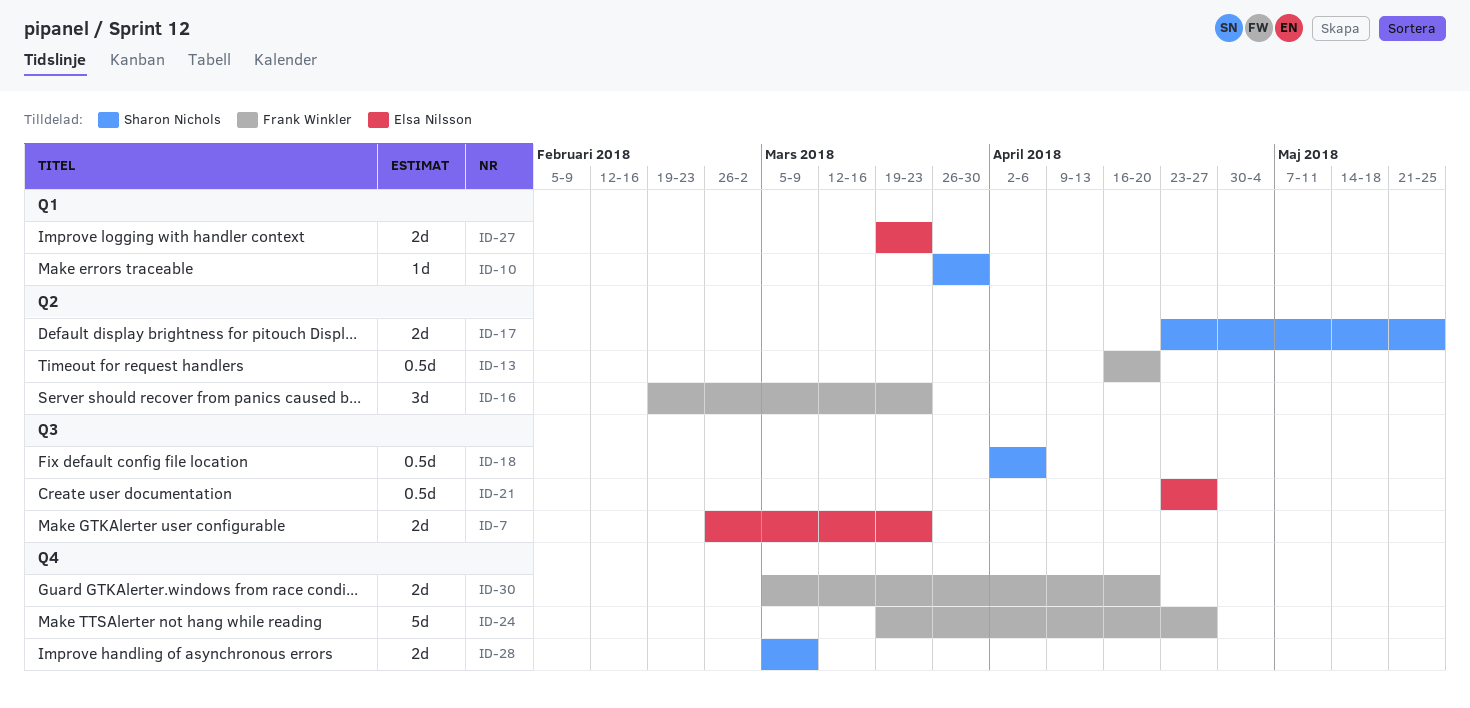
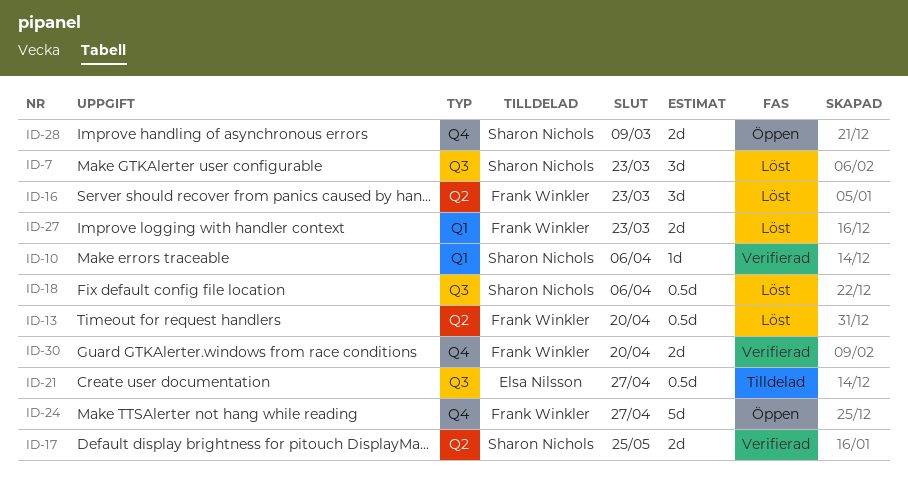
ID-7, owner: Elsa Nilsson -> Sharon Nichols
ID-7, estimate: 2d -> 3d
ID-10, due: Mar 30 -> Apr 6
ID-27, owner: Elsa Nilsson -> Frank Winkler

